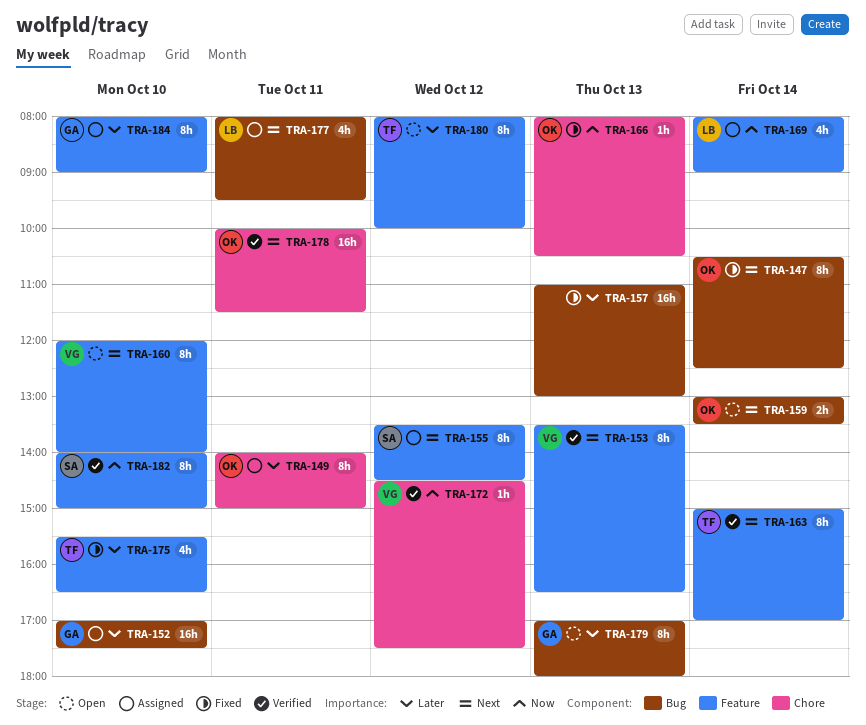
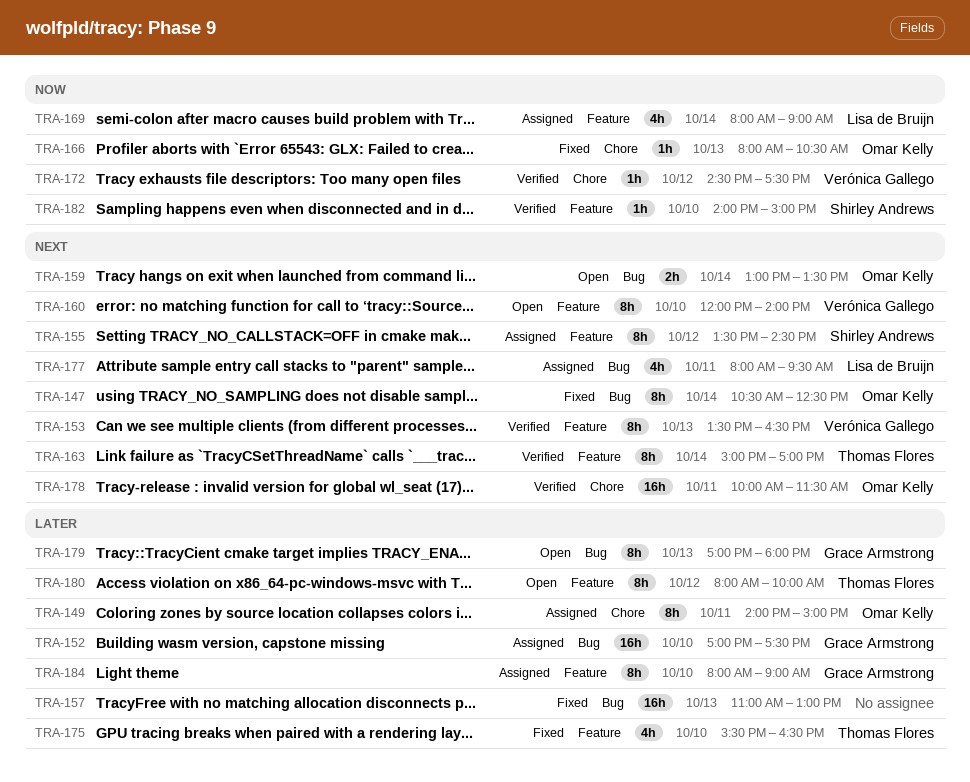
TRA-182, estimate: 8h -> 1h

